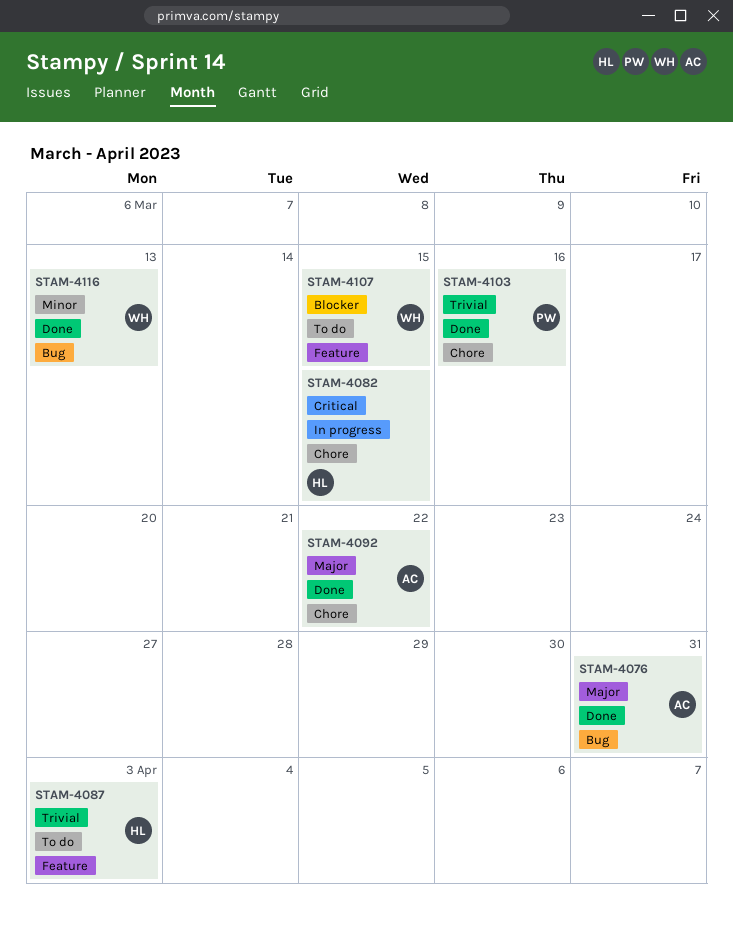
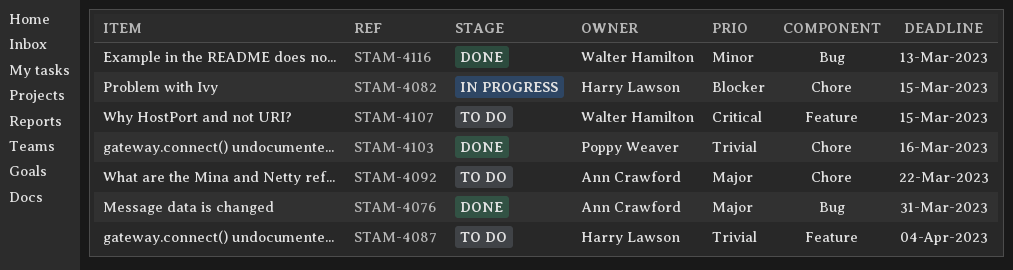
STAM-4082, priority: Critical -> Blocker
STAM-4087, due: Apr 3 -> Apr 4
STAM-4092, status: Done -> To do
STAM-4107, priority: Blocker -> Critical

